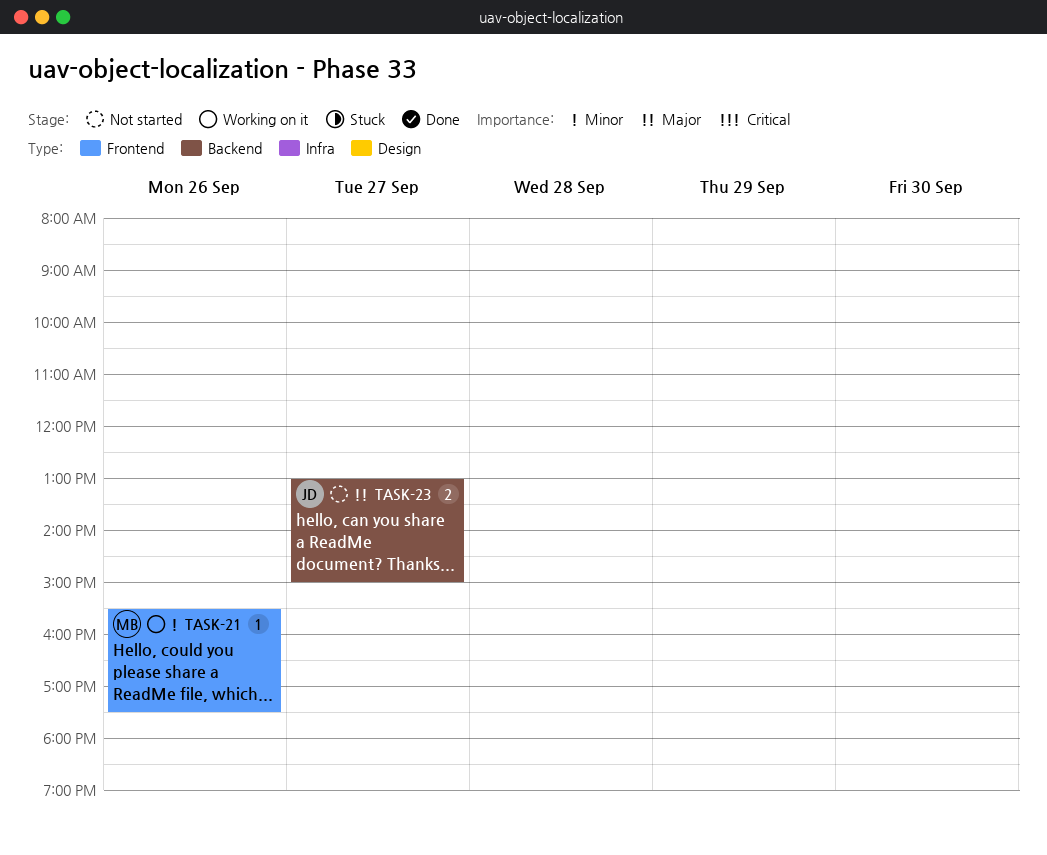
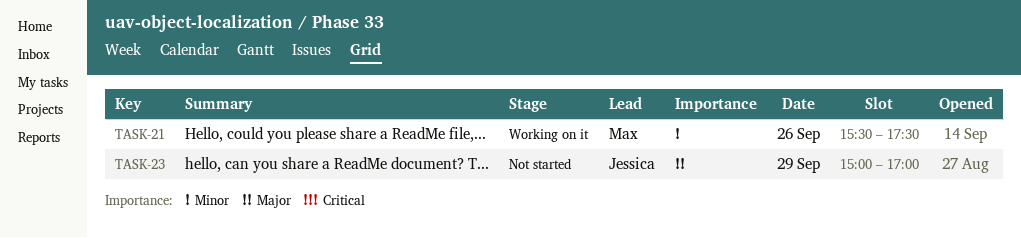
TASK-23, day: Sep 27 -> Sep 29
TASK-23, begins: 13:00 -> 15:00
TASK-23, ends: 15:00 -> 17:00

